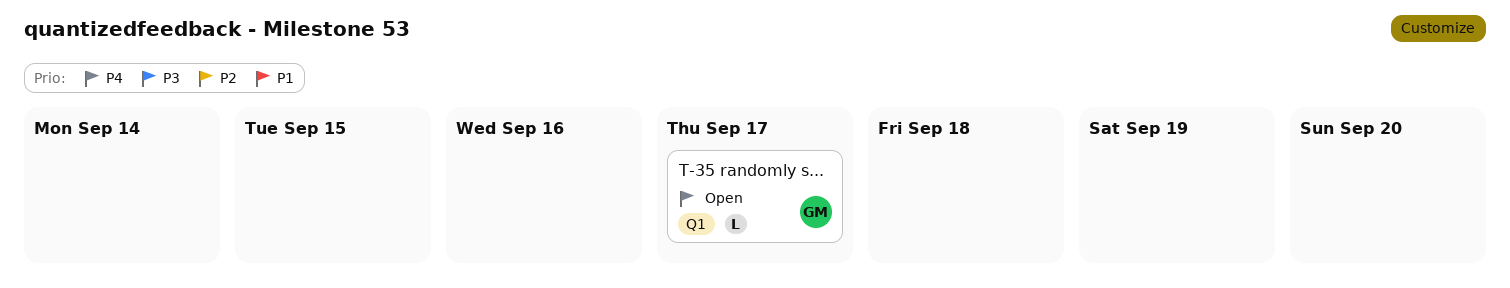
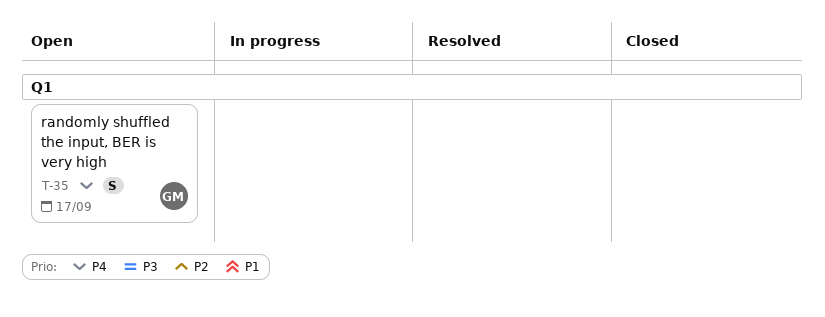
T-35, estimate: L -> S

